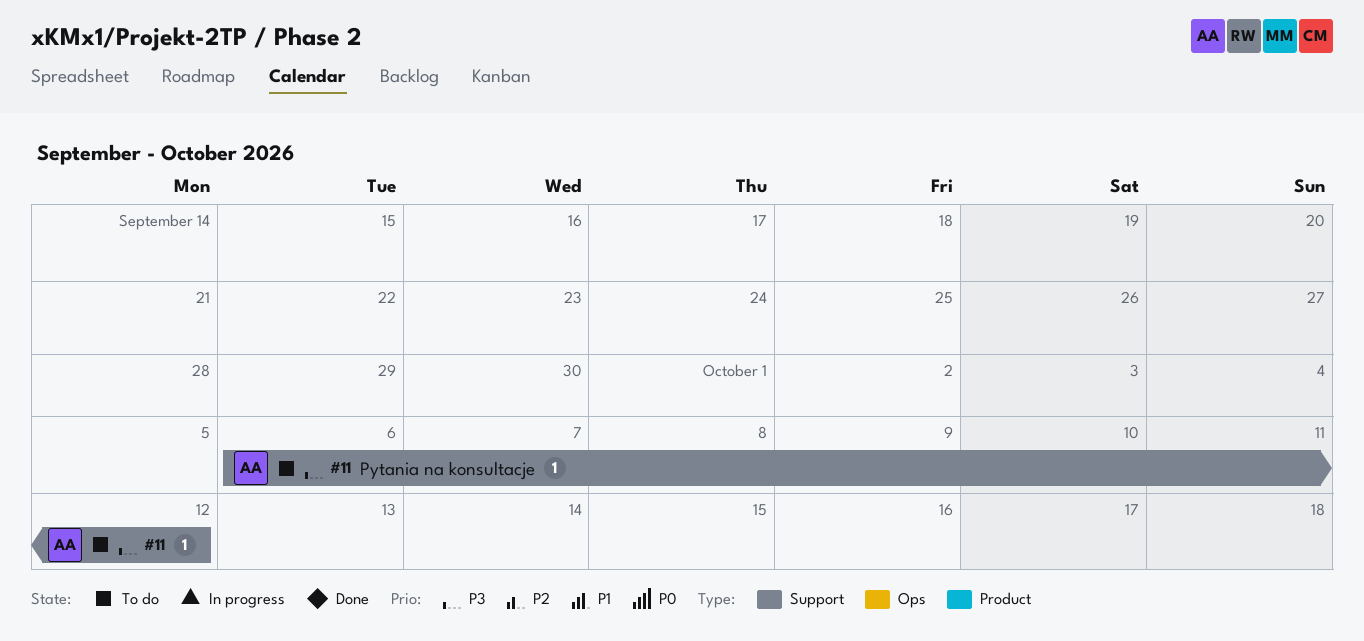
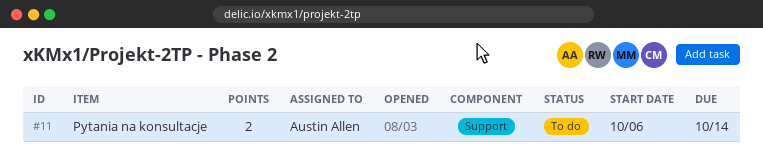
#11, estimate: 1 -> 2
#11, due: Oct 12 -> Oct 14

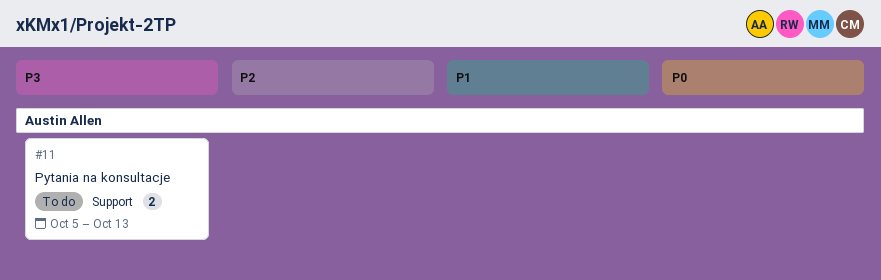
#11, start: Oct 6 -> Oct 5
#11, due: Oct 14 -> Oct 13

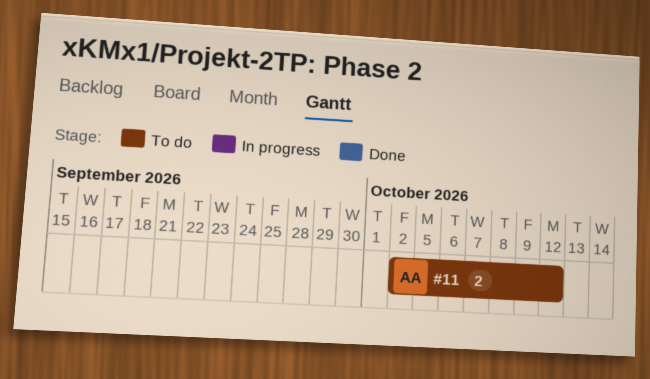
#11, start: Oct 5 -> Oct 2
#11, due: Oct 13 -> Oct 12

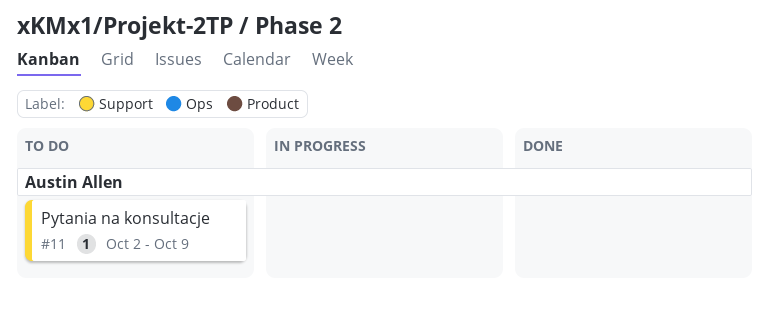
#11, estimate: 2 -> 1
#11, due: Oct 12 -> Oct 9

